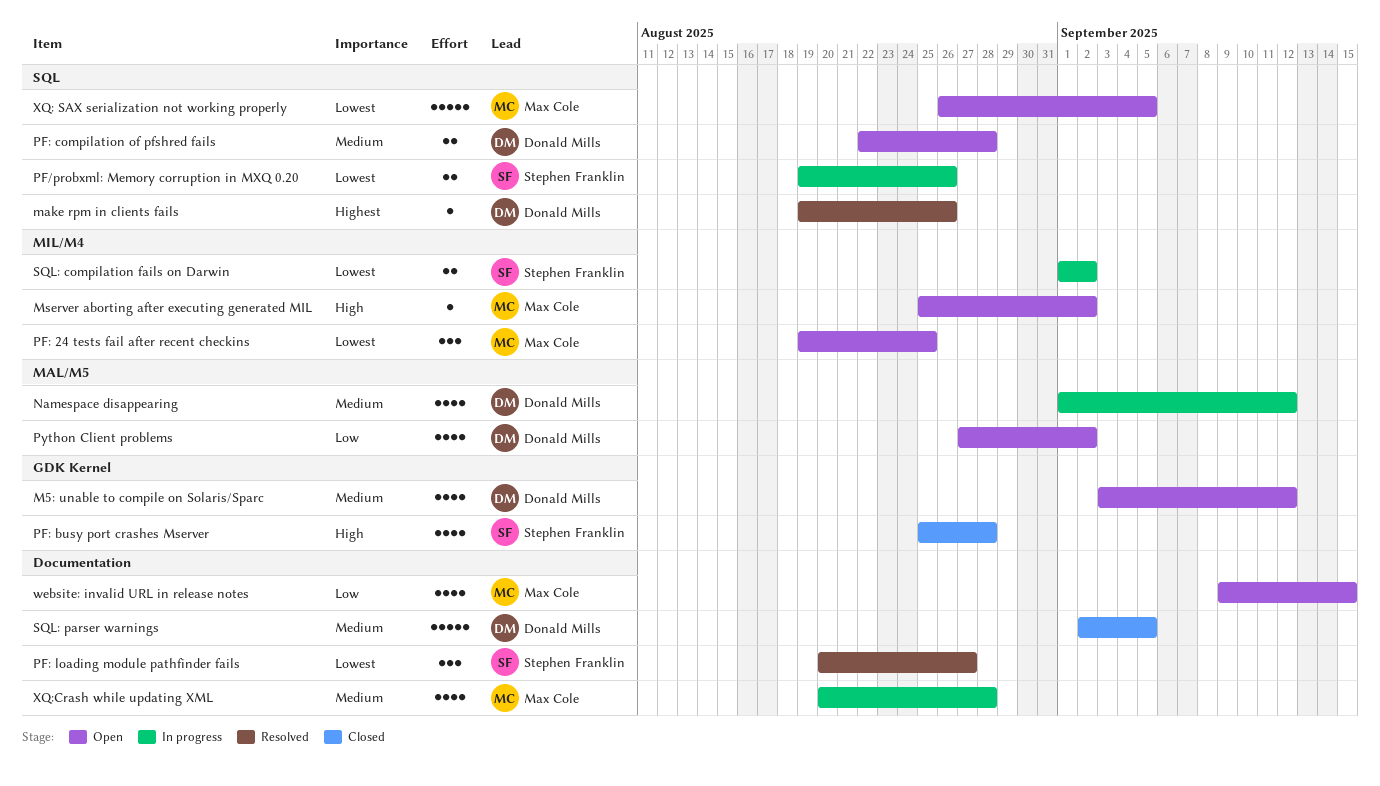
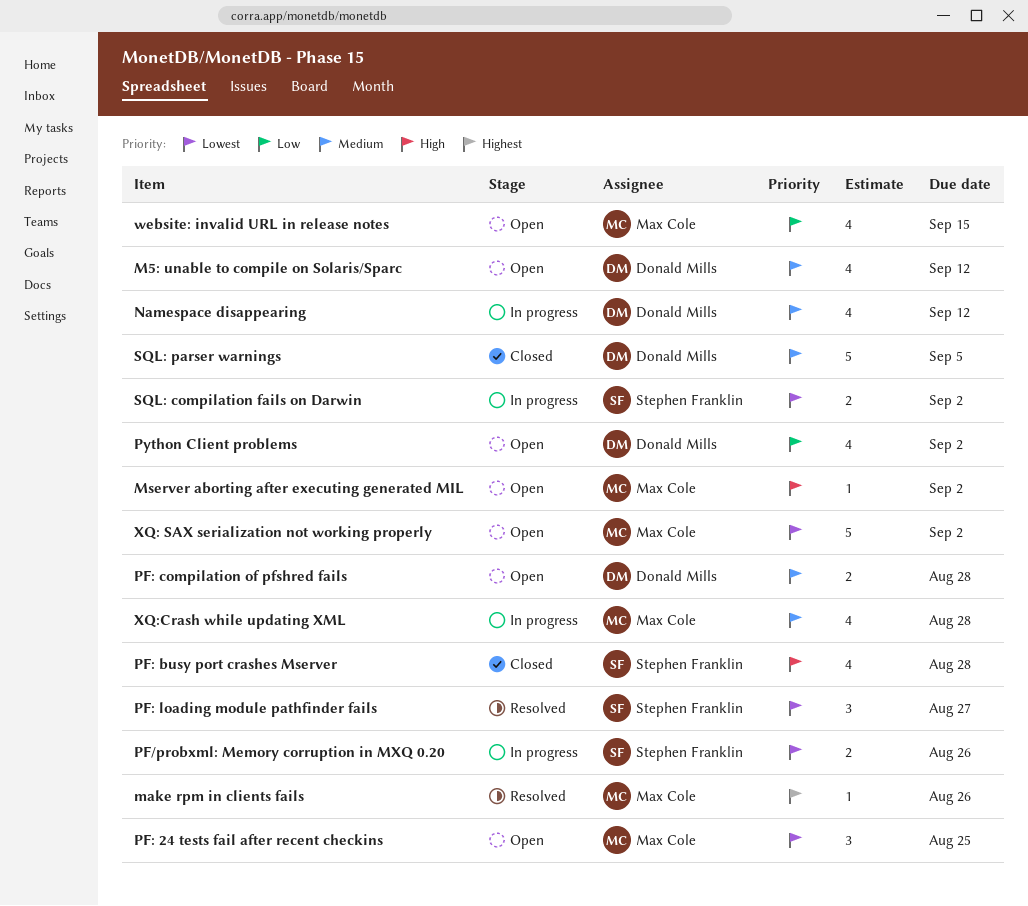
make rpm in clients fails, owner: Donald Mills -> Max Cole
XQ: SAX serialization not working properly, due: Sep 5 -> Sep 2

